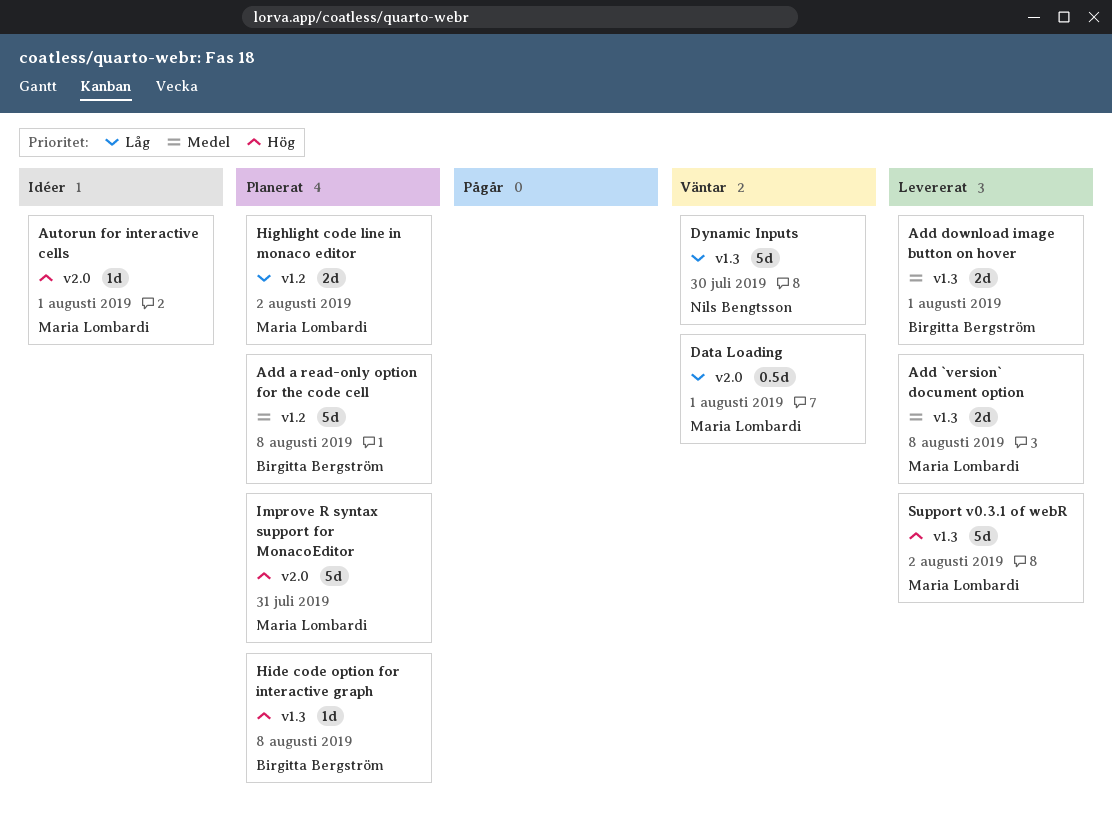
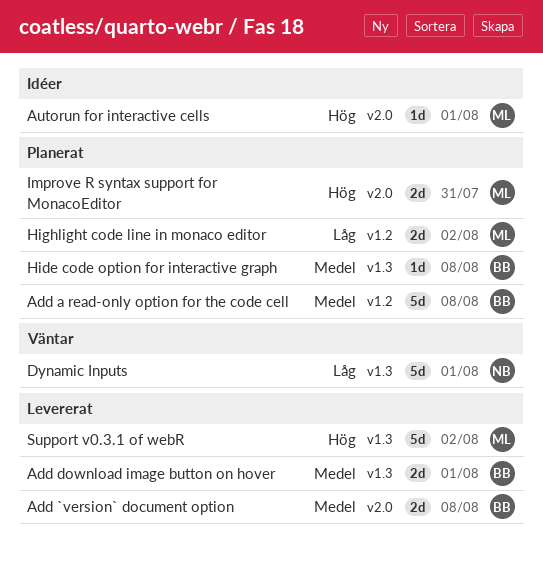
Add `version` document option, owner: Maria Lombardi -> Birgitta Bergström
Add `version` document option, label: v1.3 -> v2.0
Data Loading: present -> none
Dynamic Inputs, due: Jul 30 -> Aug 1
Hide code option for interactive graph, priority: Hög -> Medel
Improve R syntax support for MonacoEditor, estimate: 5d -> 2d

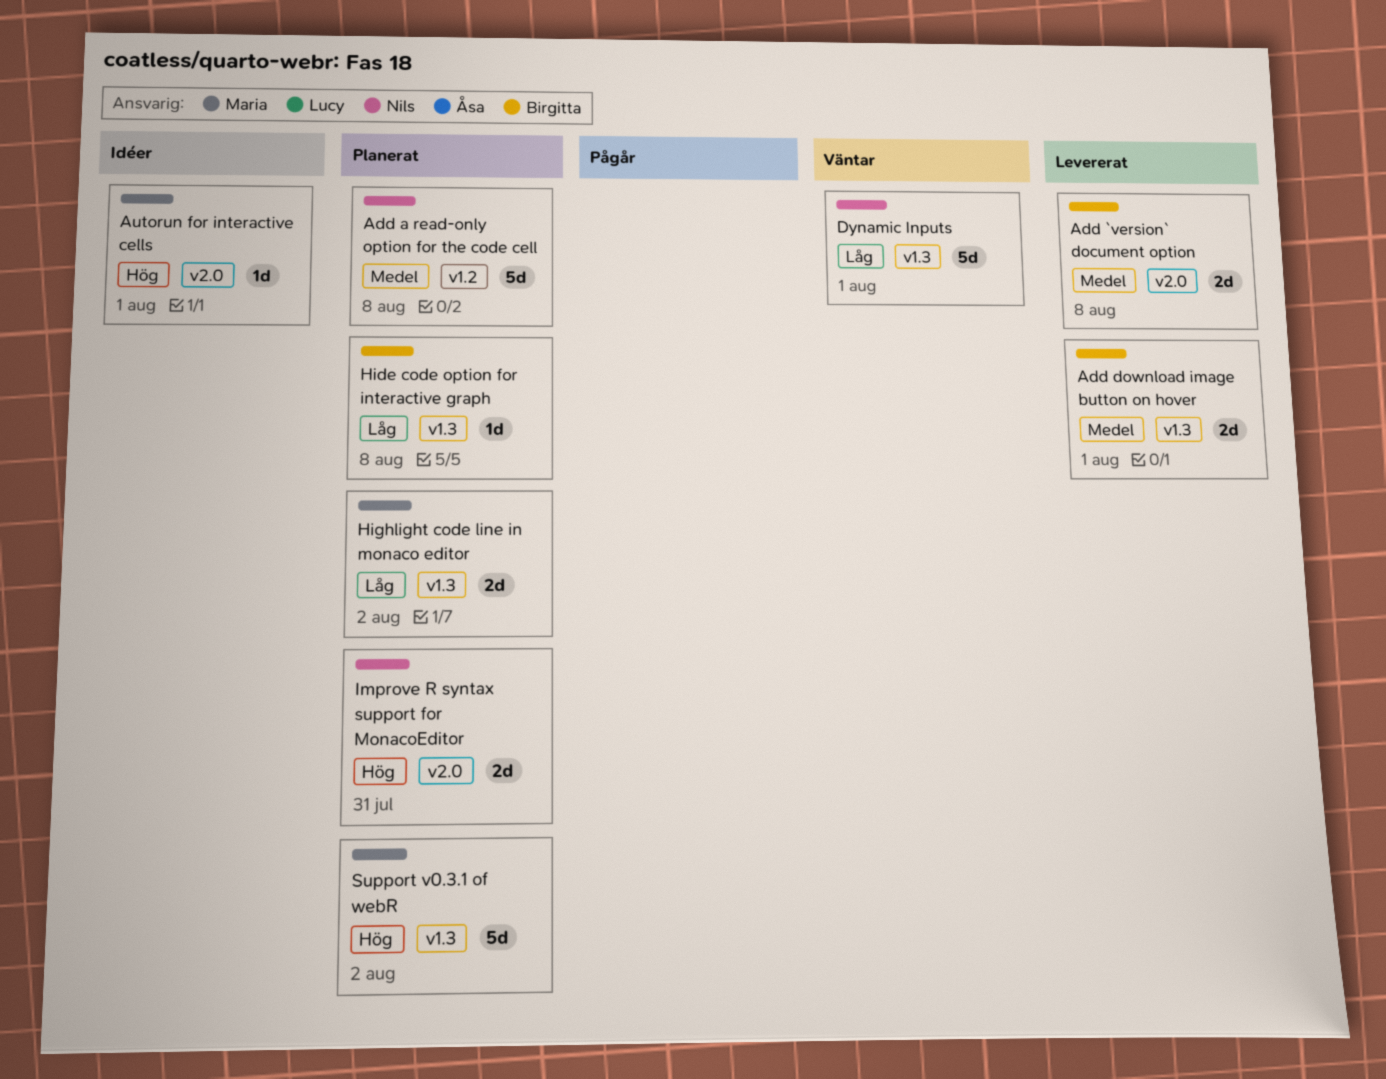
Add a read-only option for the code cell, owner: Birgitta -> Nils
Hide code option for interactive graph, priority: Medel -> Låg
Highlight code line in monaco editor, label: v1.2 -> v1.3
Improve R syntax support for MonacoEditor, owner: Maria -> Nils
Support v0.3.1 of webR, status: Levererat -> Planerat

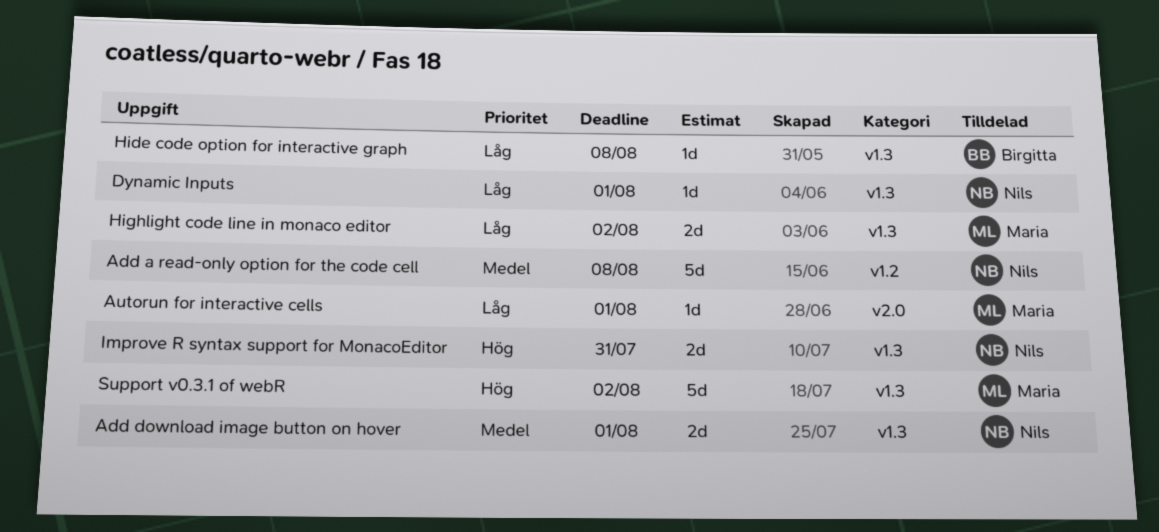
Add `version` document option: present -> none
Add download image button on hover, owner: Birgitta -> Nils
Autorun for interactive cells, priority: Hög -> Låg
Dynamic Inputs, estimate: 5d -> 1d
Improve R syntax support for MonacoEditor, label: v2.0 -> v1.3

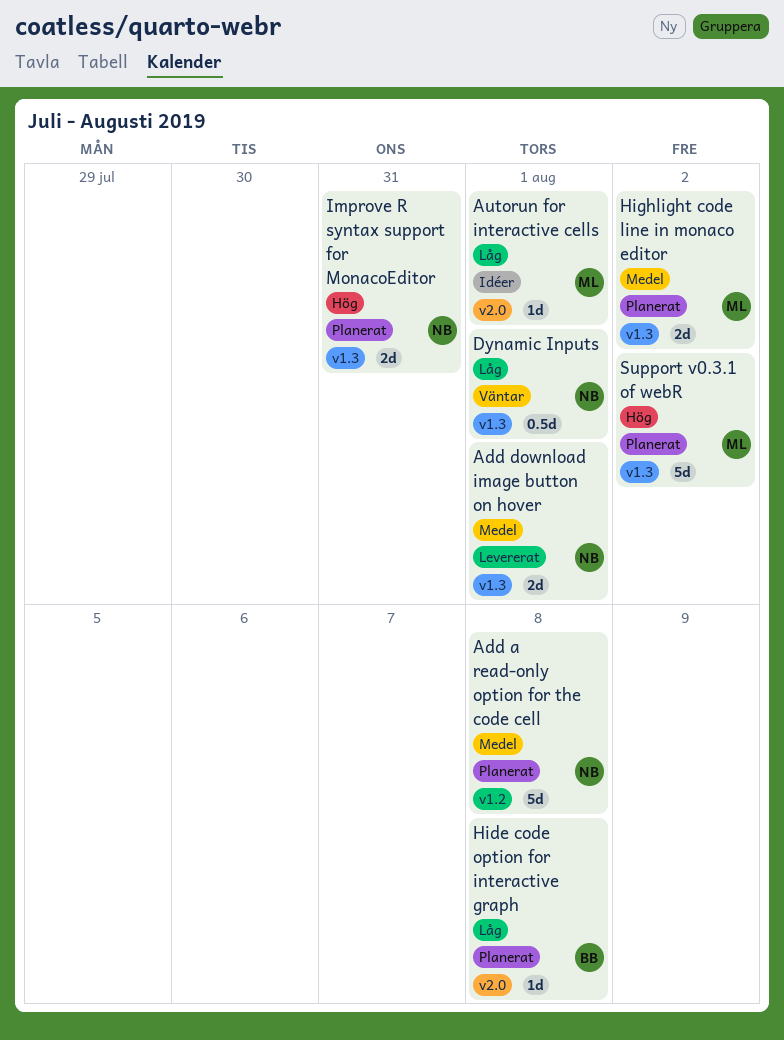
Dynamic Inputs, estimate: 1d -> 0.5d
Hide code option for interactive graph, label: v1.3 -> v2.0
Highlight code line in monaco editor, priority: Låg -> Medel

